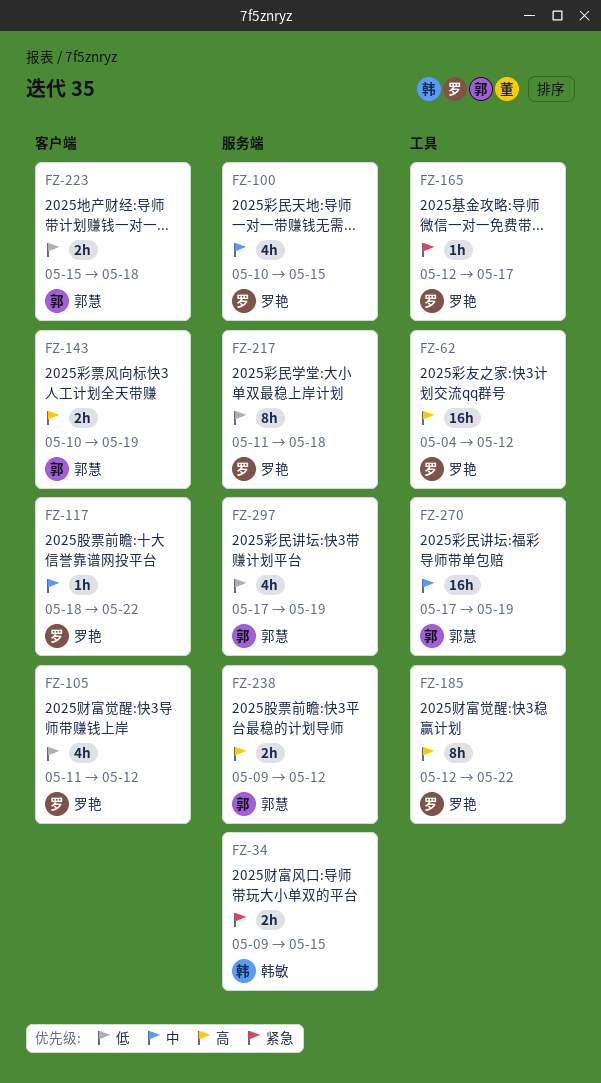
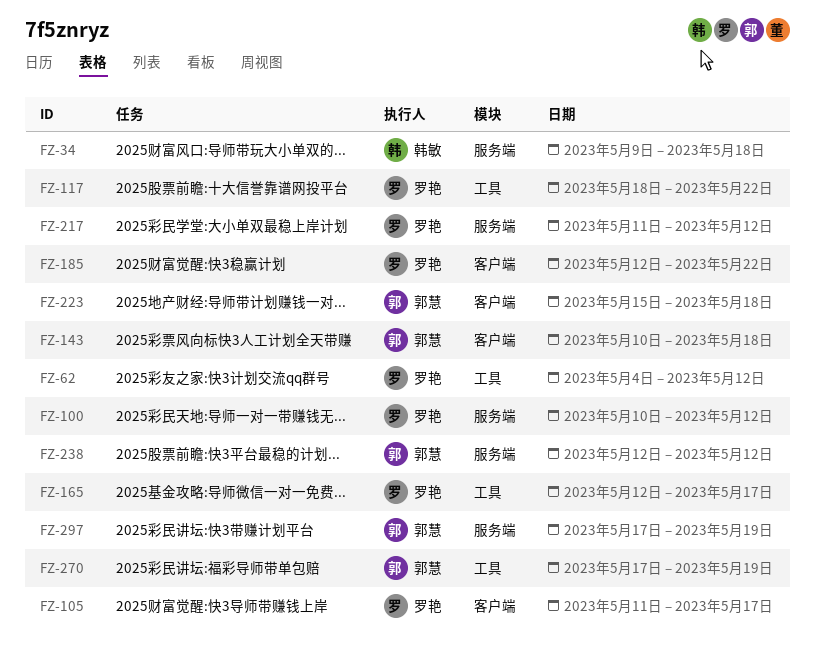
FZ-34, due: May 15 -> May 18
FZ-100, due: May 15 -> May 12
FZ-105, due: May 12 -> May 17
FZ-117, label: 客户端 -> 工具
FZ-143, due: May 19 -> May 18
FZ-185, label: 工具 -> 客户端
FZ-217, due: May 18 -> May 12
FZ-238, start: May 9 -> May 12

